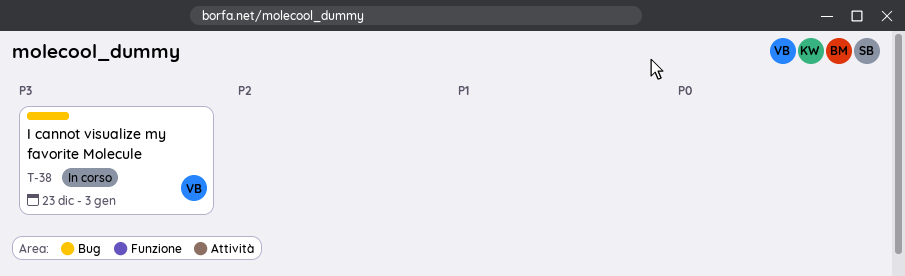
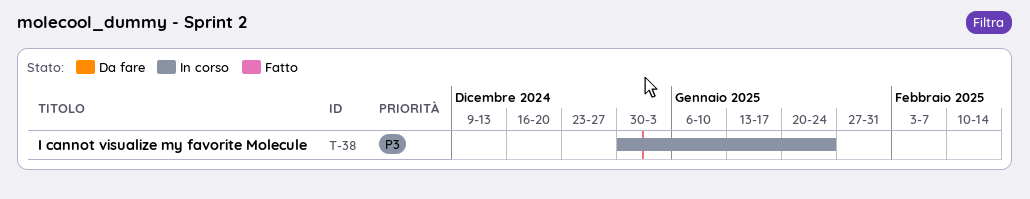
T-38, start: Dec 23 -> Dec 30
T-38, due: Jan 3 -> Jan 24

